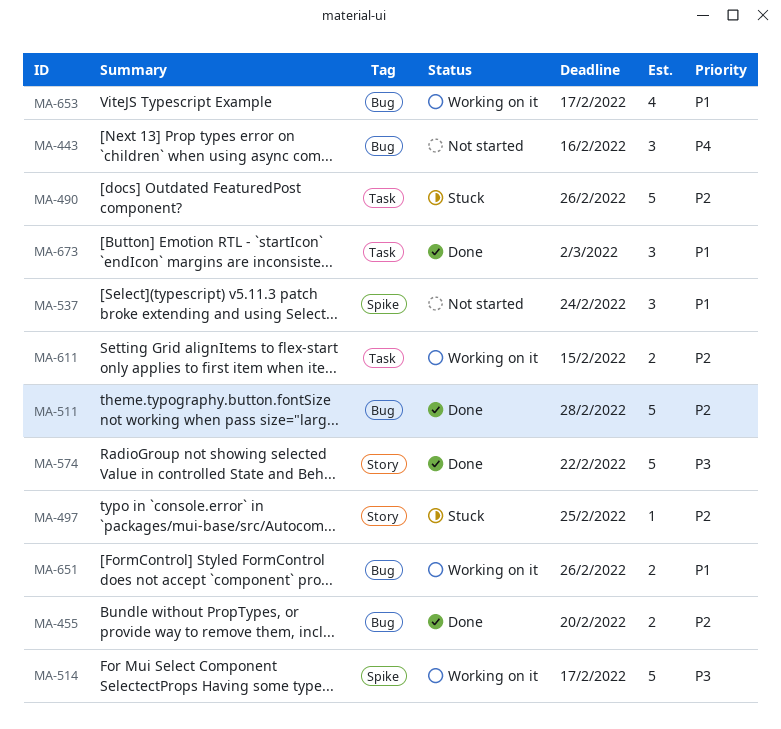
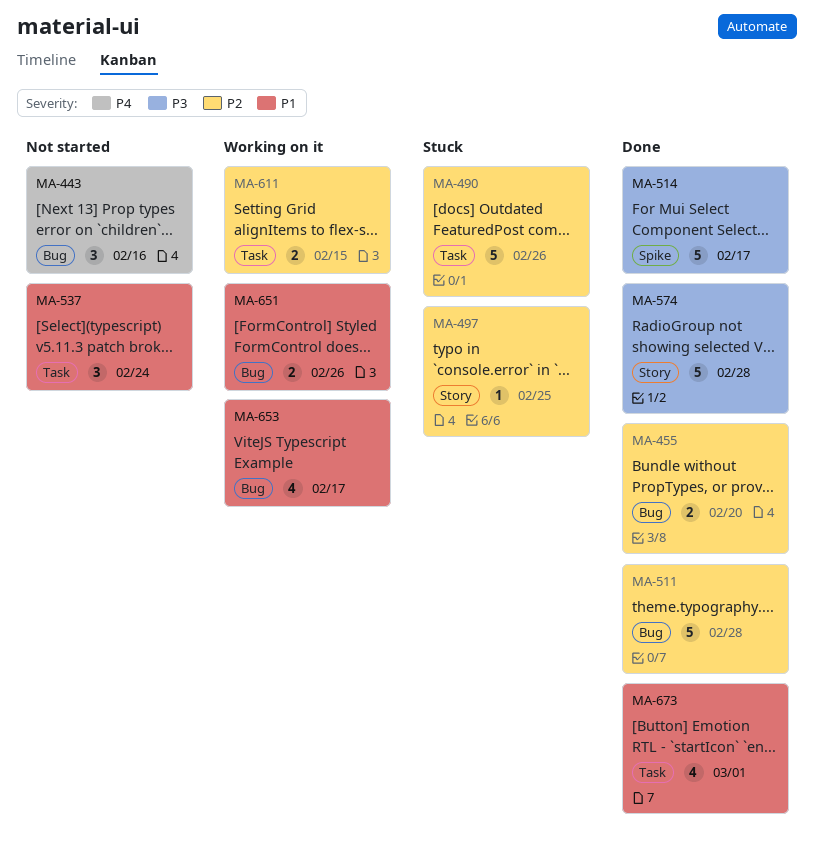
MA-514, status: Working on it -> Done
MA-537, label: Spike -> Task
MA-574, due: Feb 22 -> Feb 28
MA-673, estimate: 3 -> 4
MA-673, due: Mar 2 -> Mar 1

